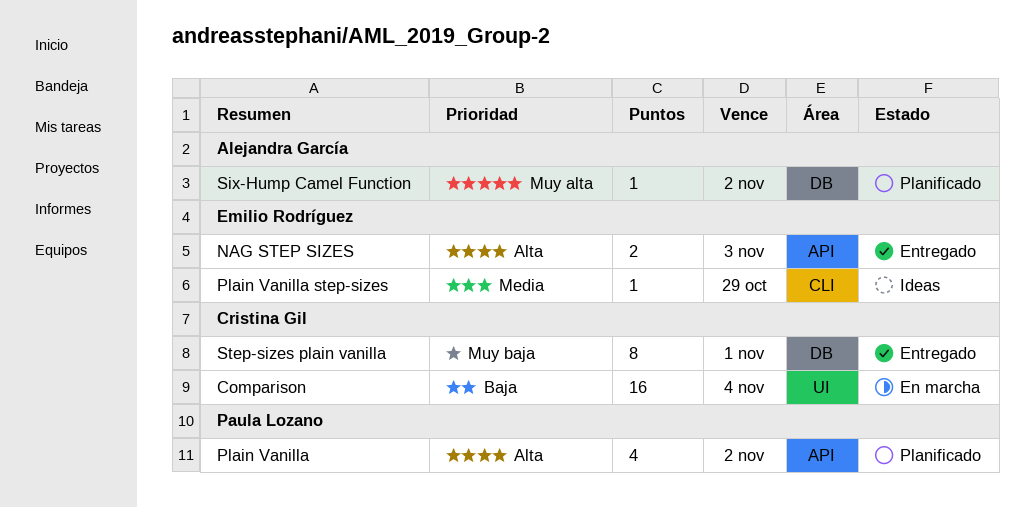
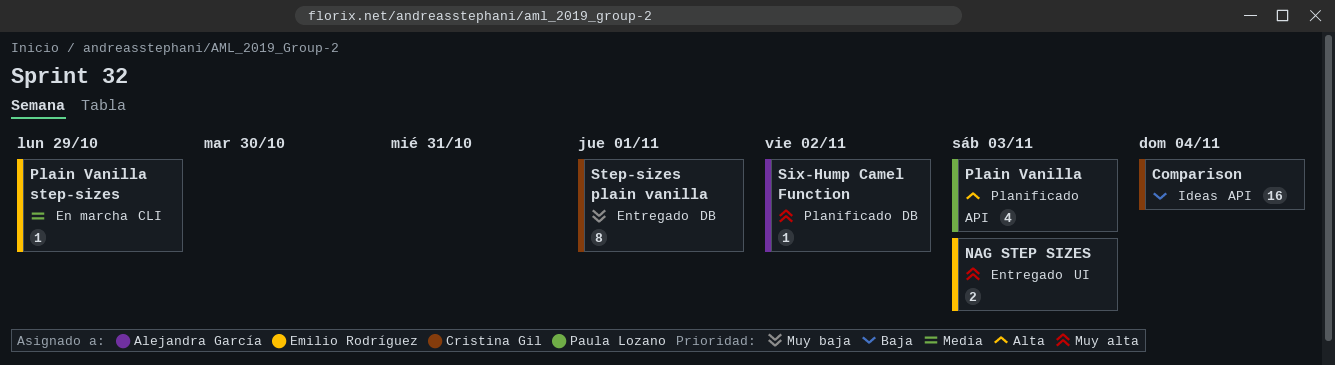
Comparison, status: En marcha -> Ideas
Comparison, label: UI -> API
NAG STEP SIZES, priority: Alta -> Muy alta
NAG STEP SIZES, label: API -> UI
Plain Vanilla, due: Nov 2 -> Nov 3
Plain Vanilla step-sizes, status: Ideas -> En marcha

